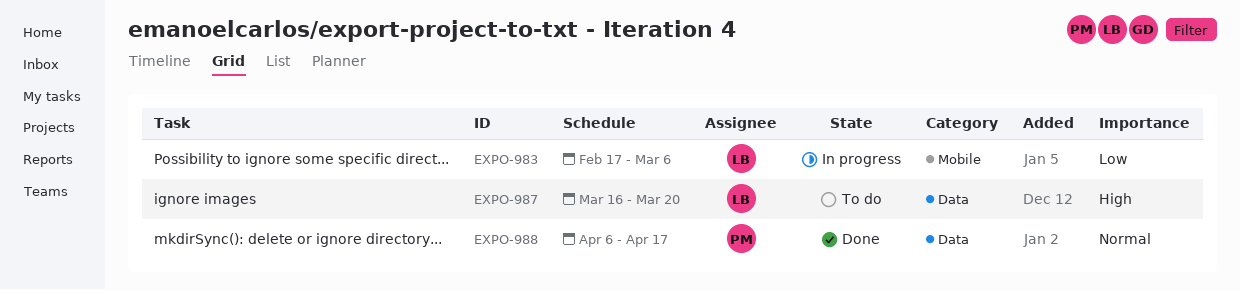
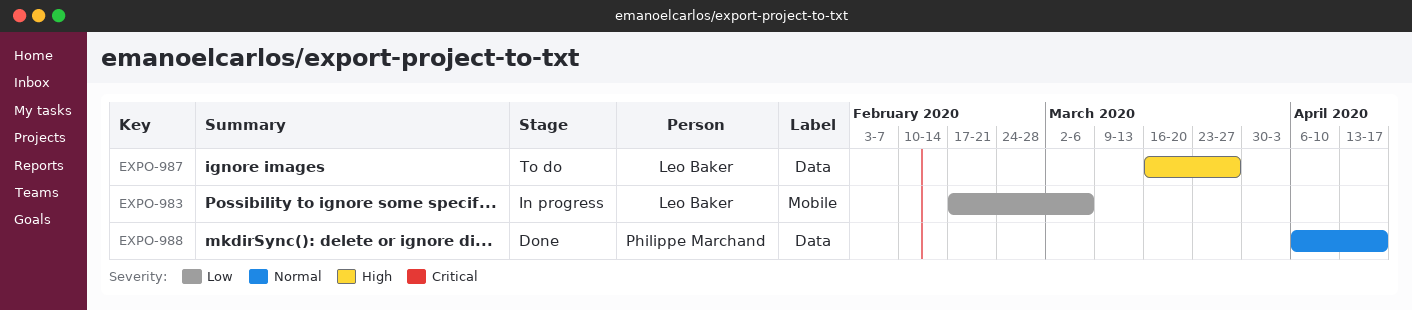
EXPO-987, due: Mar 20 -> Mar 27

